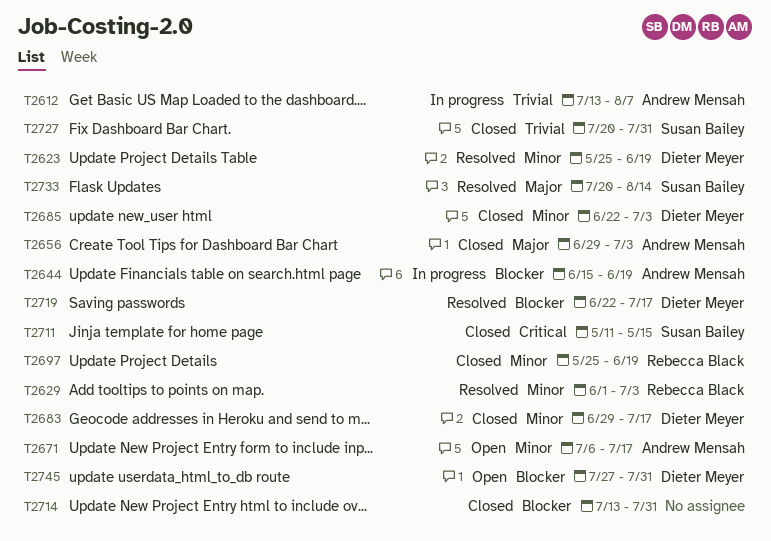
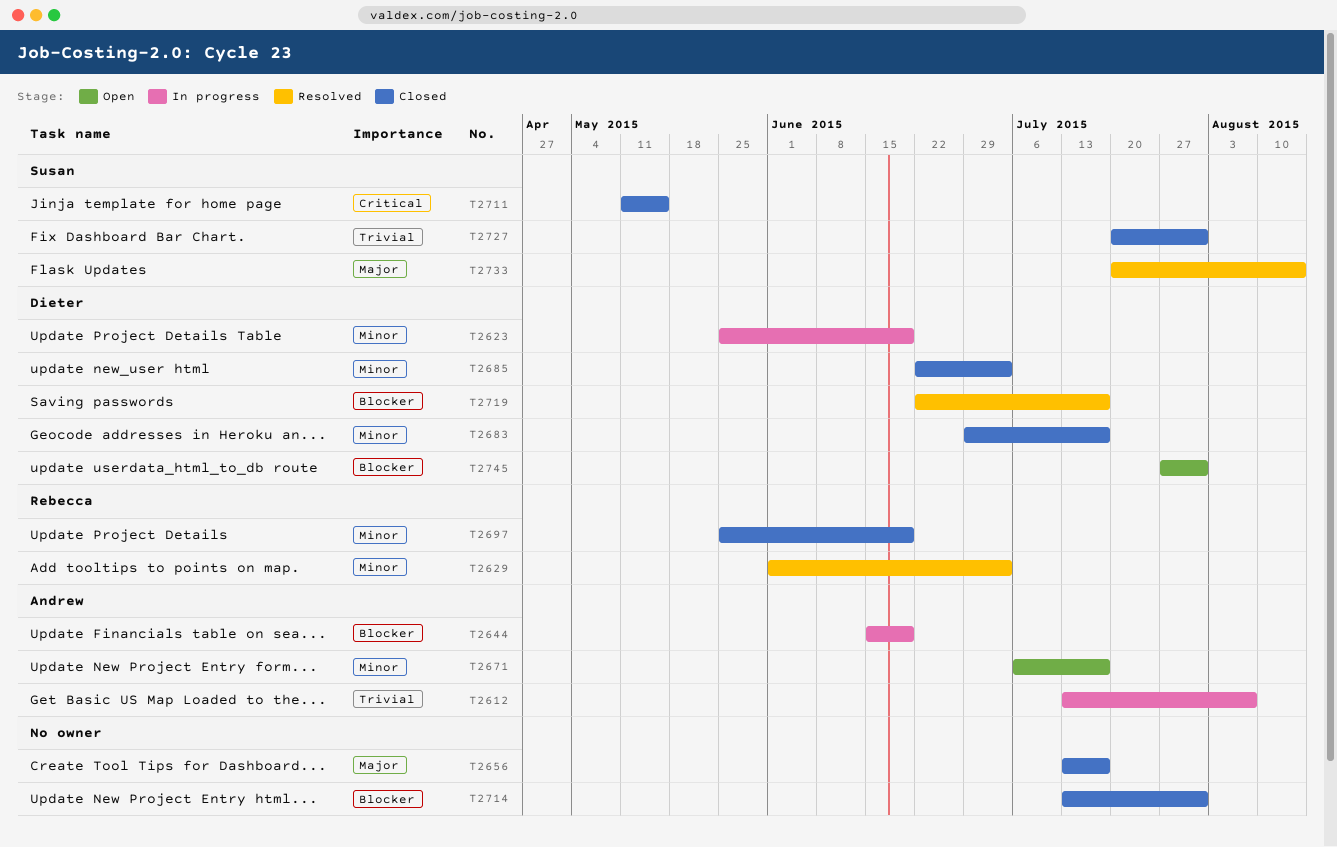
T2623, status: Resolved -> In progress
T2656, owner: Andrew Mensah -> none
T2656, start: Jun 29 -> Jul 13
T2656, due: Jul 3 -> Jul 17

